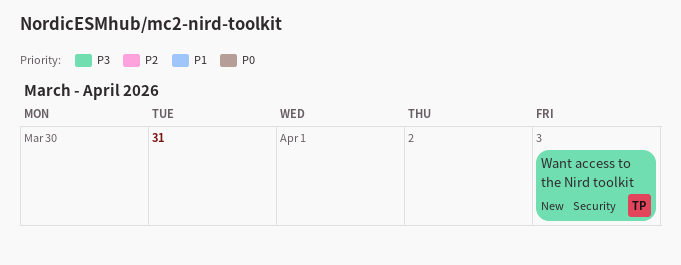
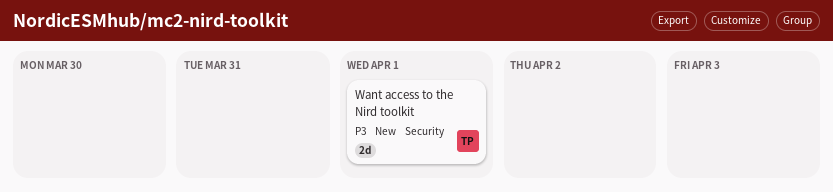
Want access to the Nird toolkit, due: Apr 3 -> Apr 1

